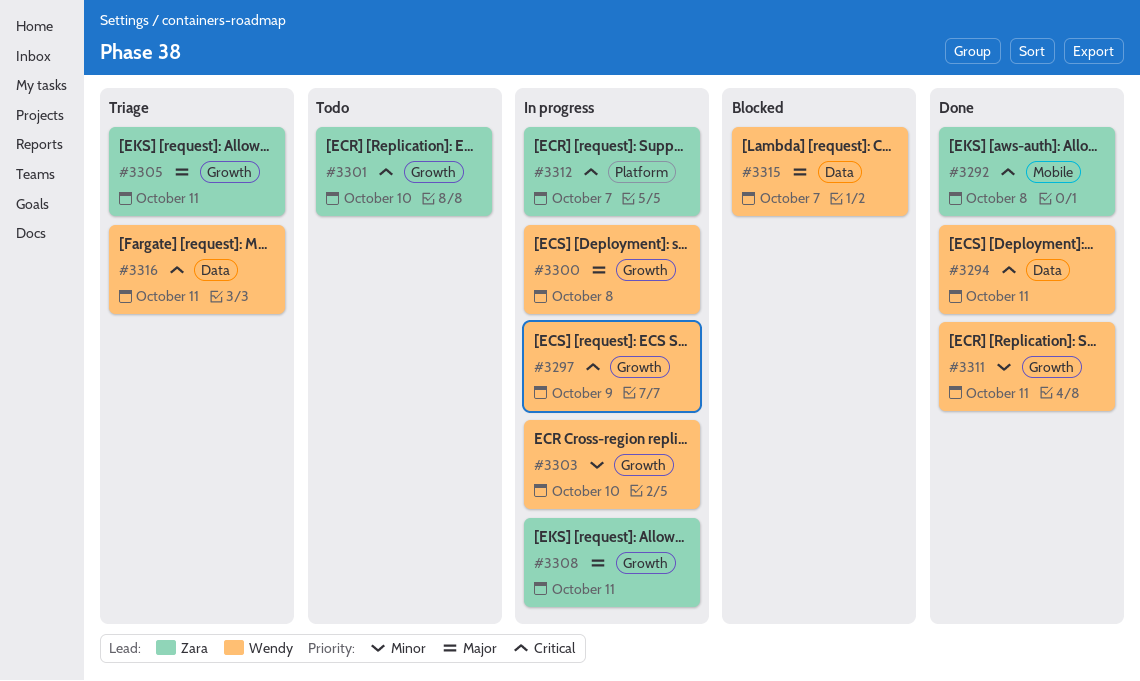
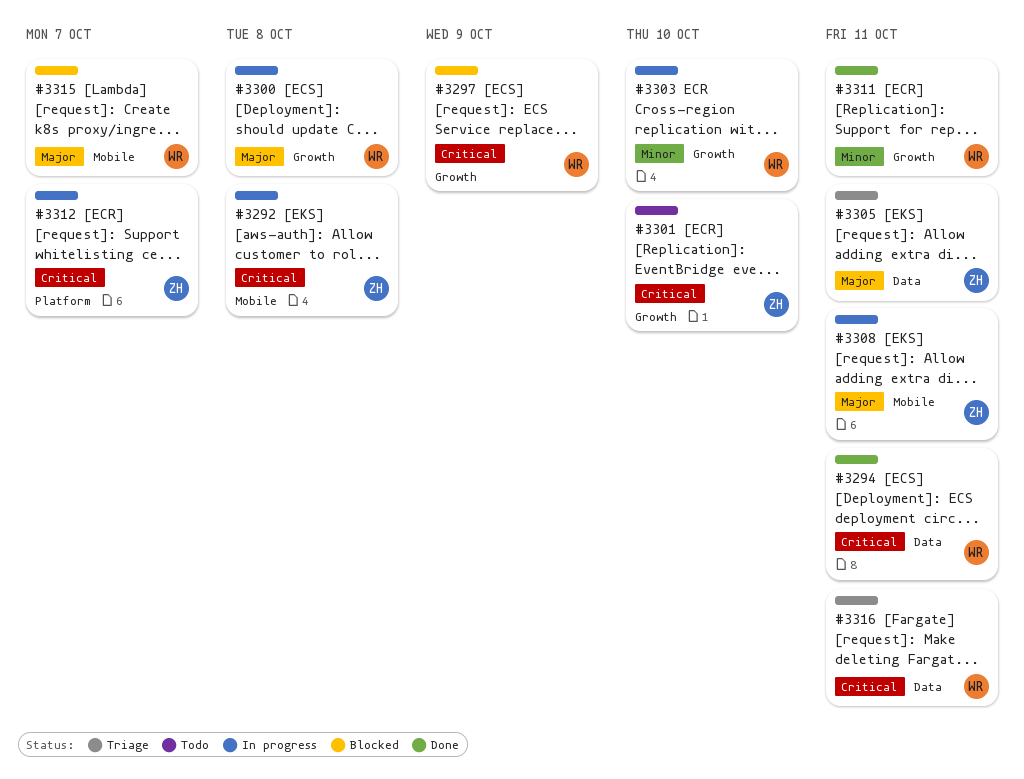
#3292, status: Done -> In progress
#3297, status: In progress -> Blocked
#3305, label: Growth -> Data
#3308, label: Growth -> Mobile
#3315, label: Data -> Mobile

